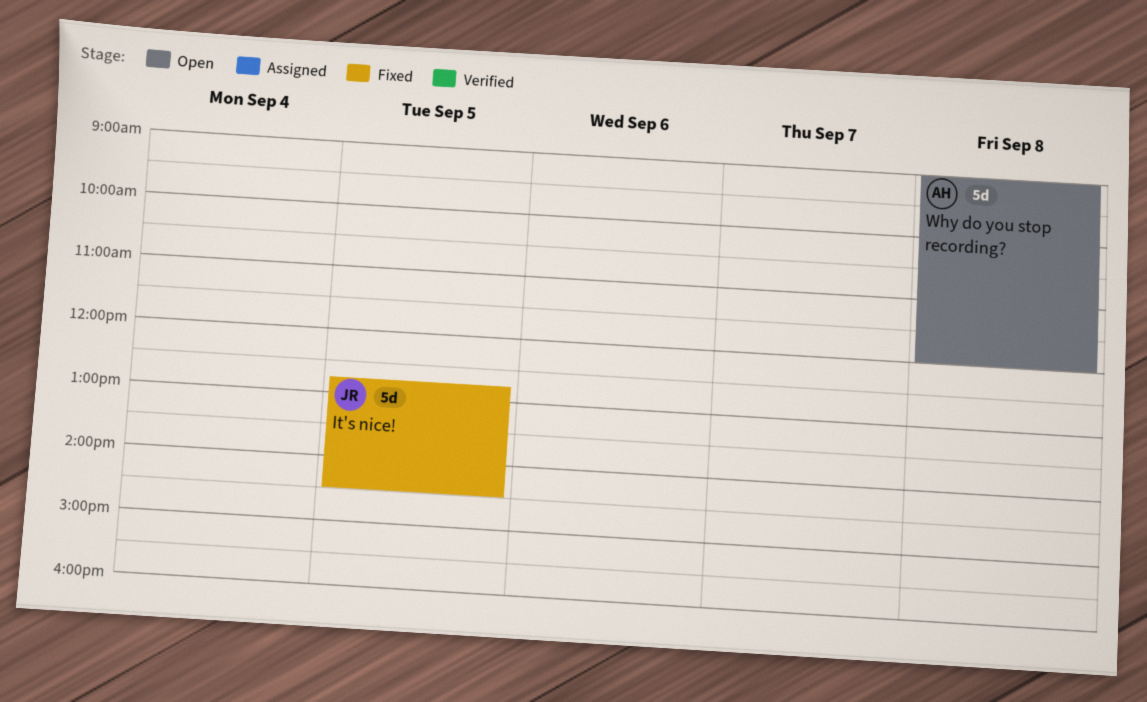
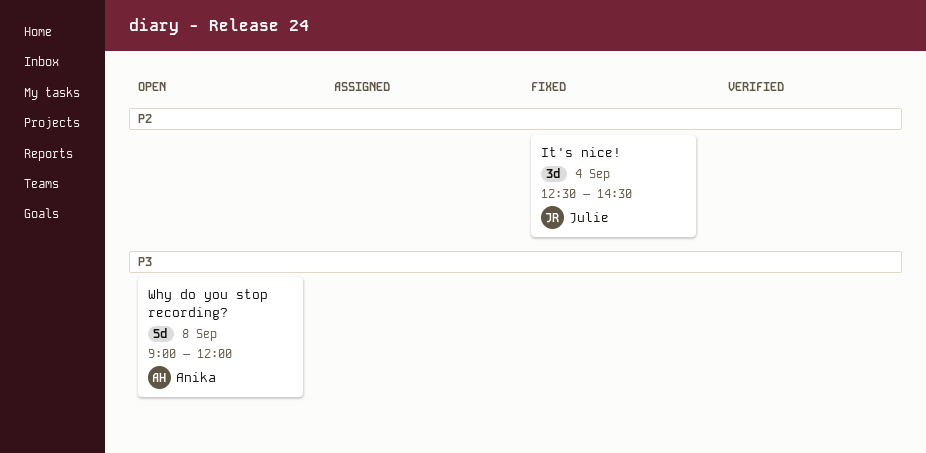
It's nice!, estimate: 5d -> 3d
It's nice!, day: Sep 5 -> Sep 4
It's nice!, begins: 12:45 -> 12:30

